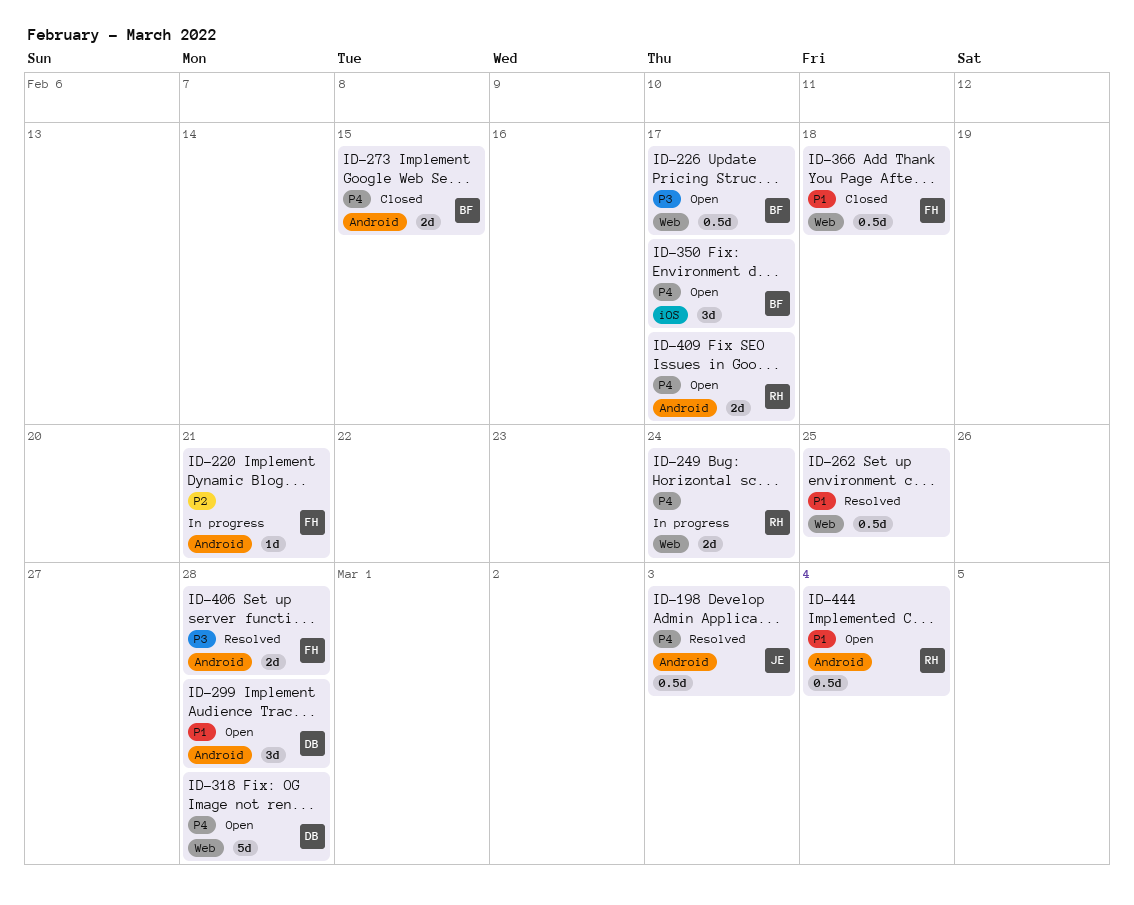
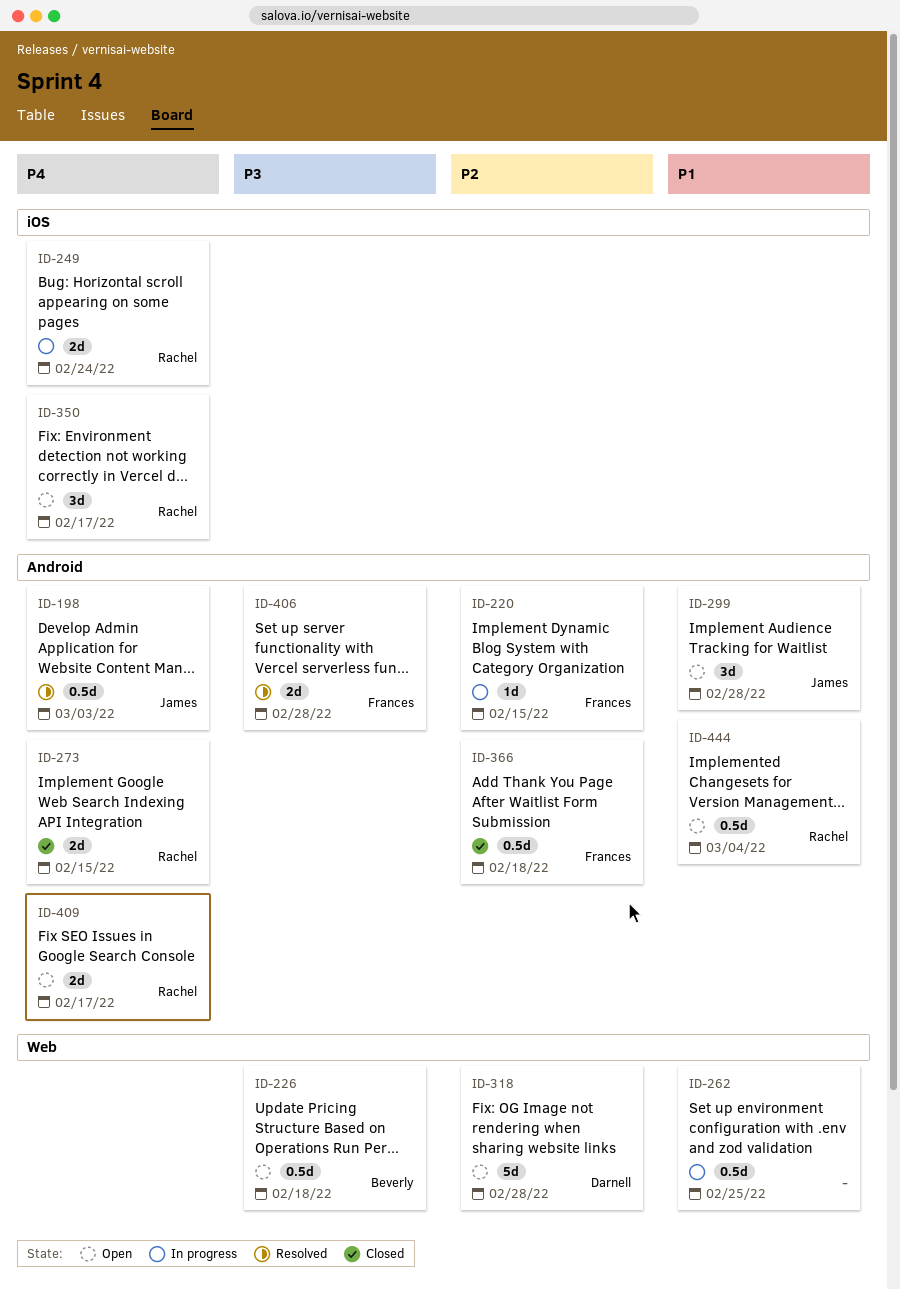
ID-220, due: Feb 21 -> Feb 15
ID-226, due: Feb 17 -> Feb 18
ID-249, label: Web -> iOS
ID-262, status: Resolved -> In progress
ID-273, owner: Beverly -> Rachel
ID-299, owner: Darnell -> James
ID-318, priority: P4 -> P2
ID-350, owner: Beverly -> Rachel
ID-366, priority: P1 -> P2
ID-366, label: Web -> Android

